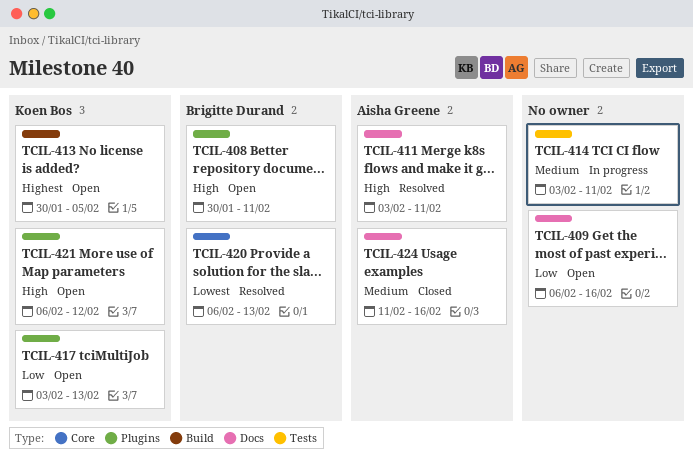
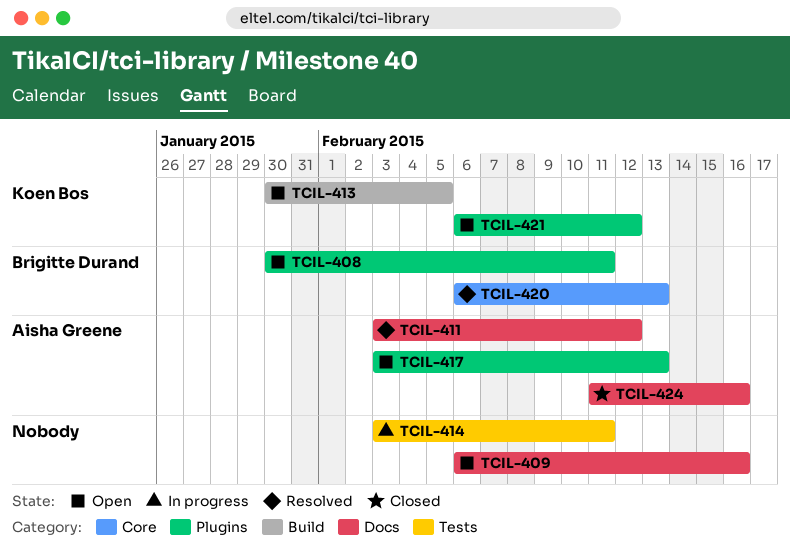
TCIL-411, due: Feb 11 -> Feb 12
TCIL-417, owner: Koen Bos -> Aisha Greene

